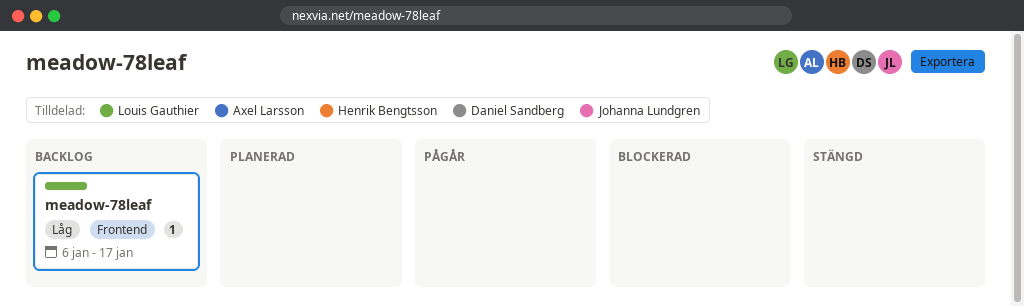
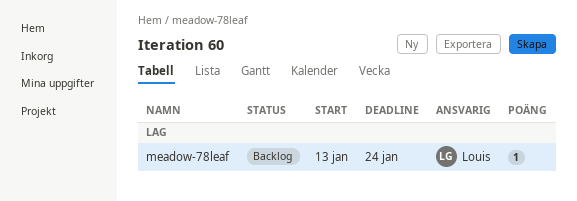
meadow-78leaf, start: Jan 6 -> Jan 13
meadow-78leaf, due: Jan 17 -> Jan 24

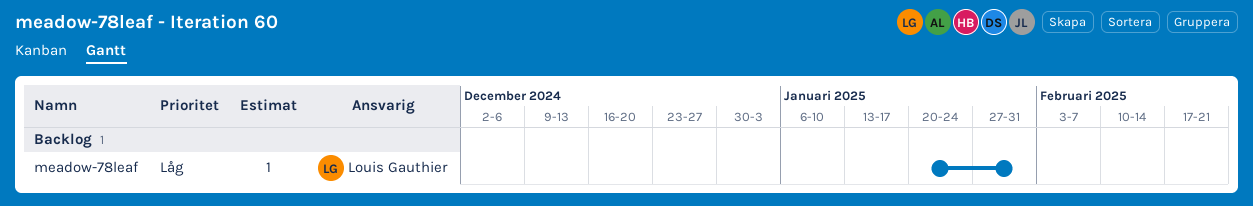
meadow-78leaf, start: Jan 13 -> Jan 20
meadow-78leaf, due: Jan 24 -> Jan 31

